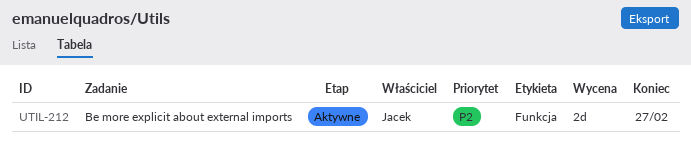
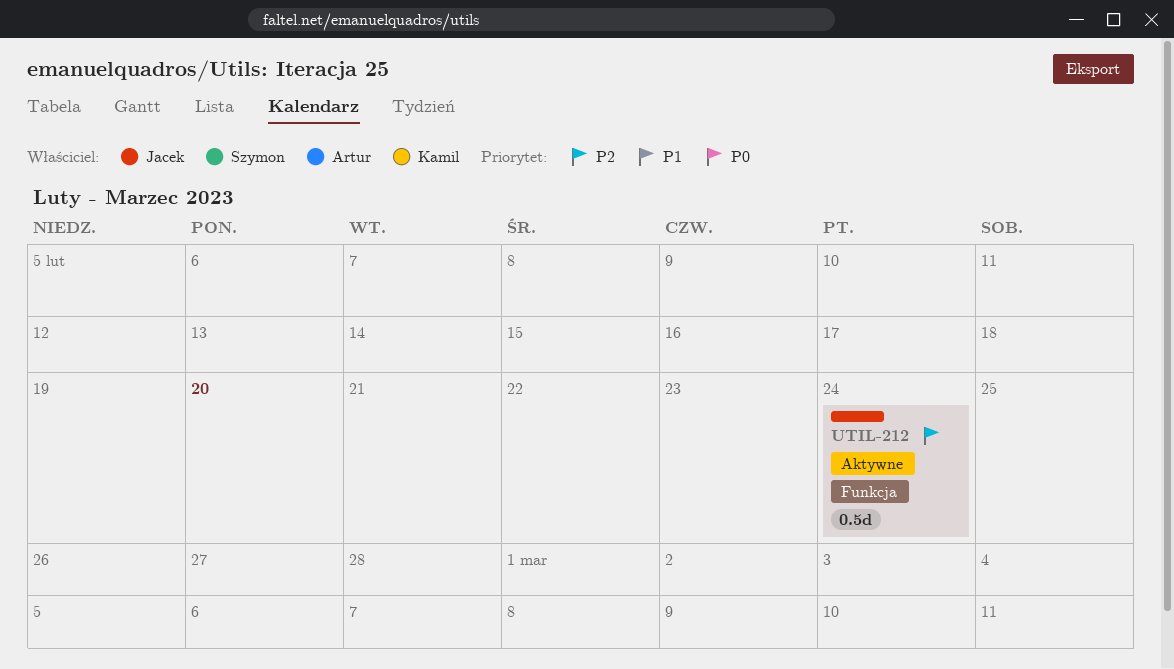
UTIL-212, estimate: 2d -> 0.5d
UTIL-212, due: Feb 27 -> Feb 24

